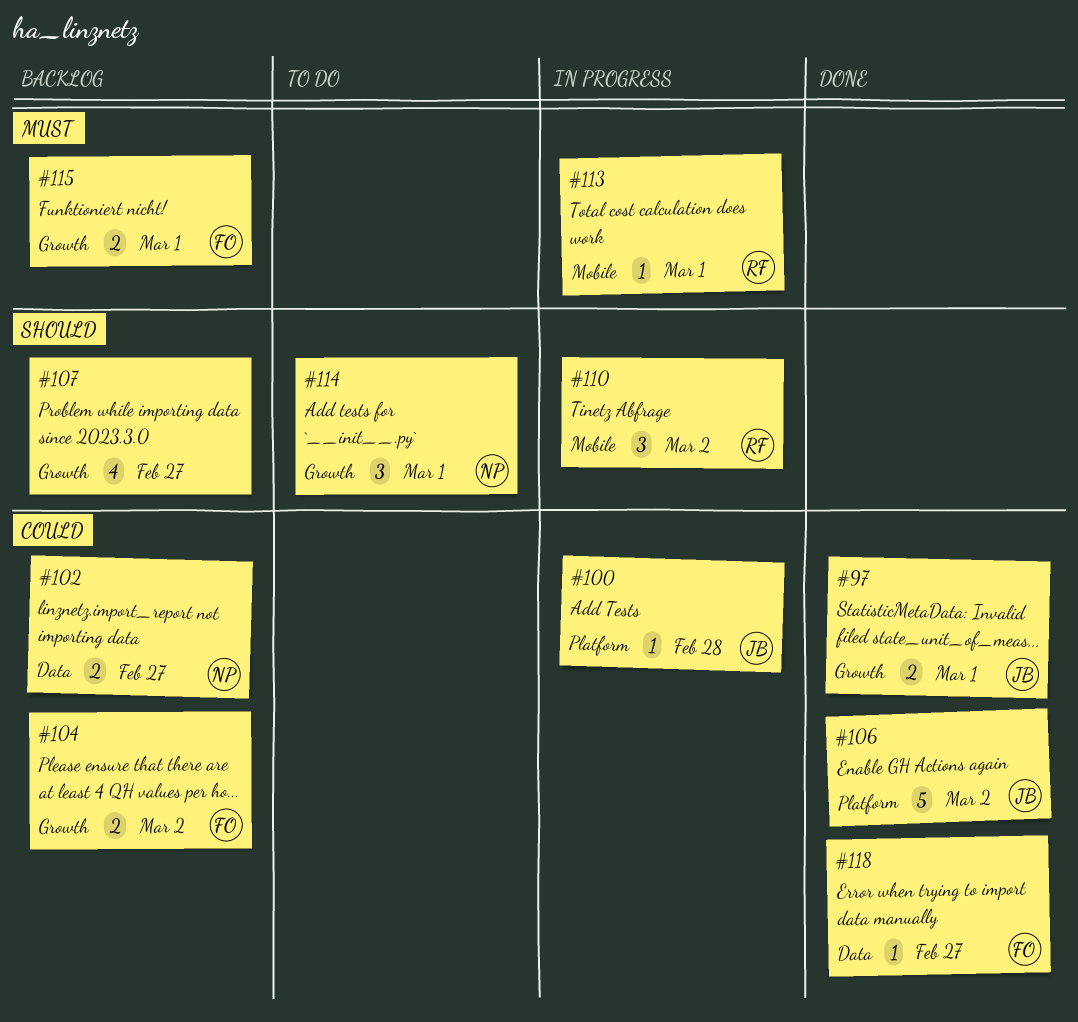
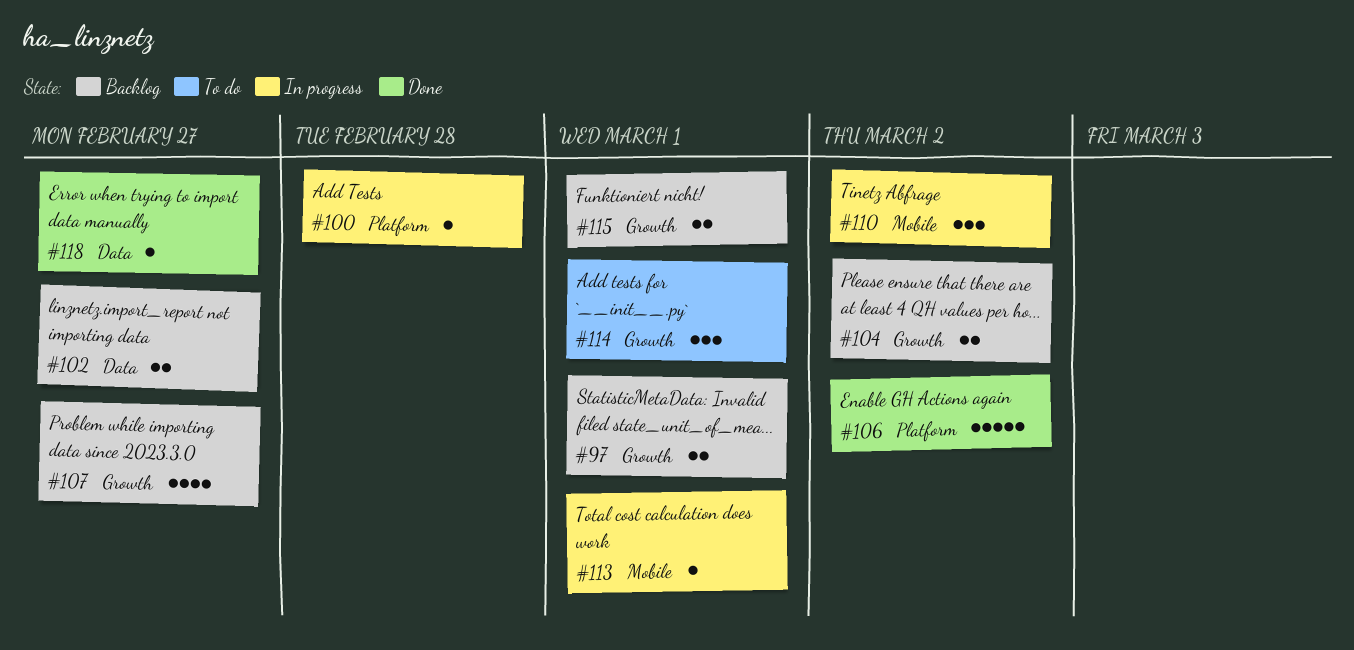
#97, status: Done -> Backlog

